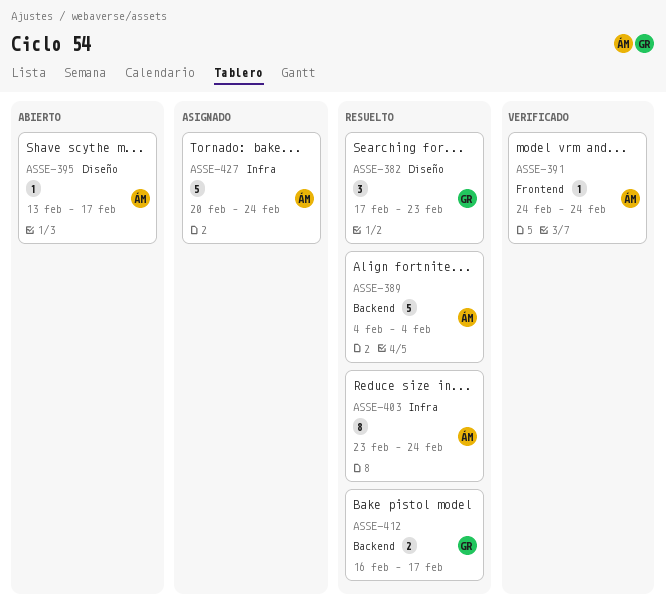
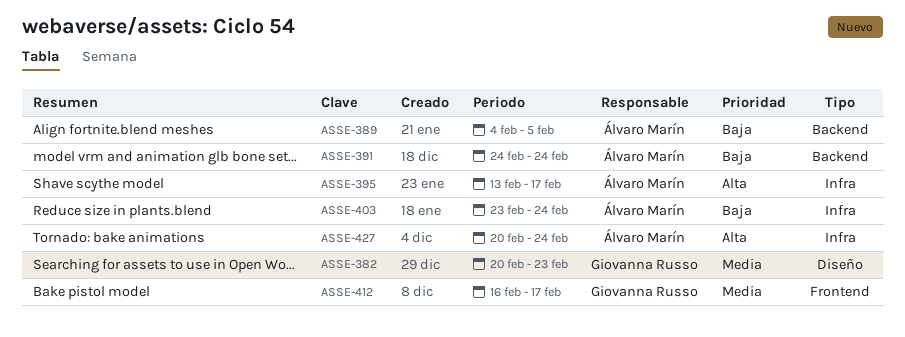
ASSE-382, start: Feb 17 -> Feb 20
ASSE-389, due: Feb 4 -> Feb 5
ASSE-391, label: Frontend -> Backend
ASSE-395, label: Diseño -> Infra
ASSE-412, label: Backend -> Frontend

